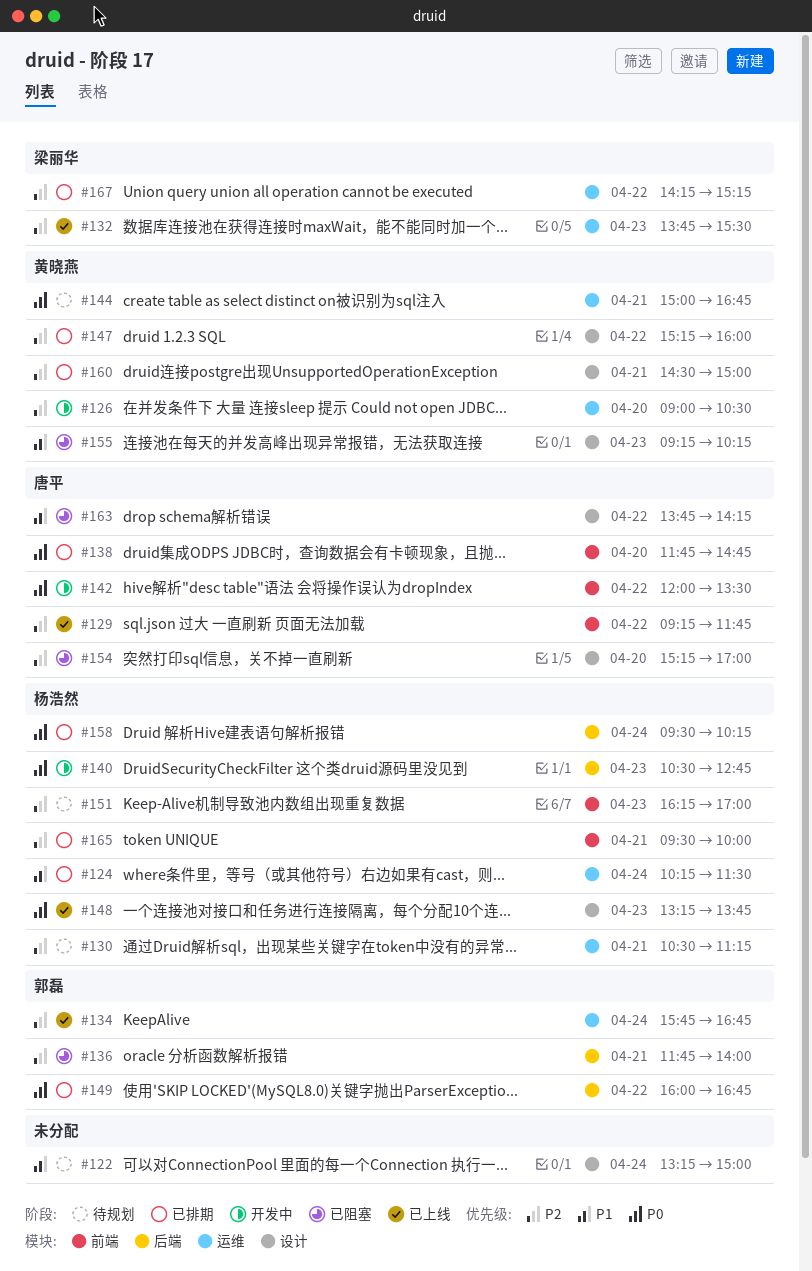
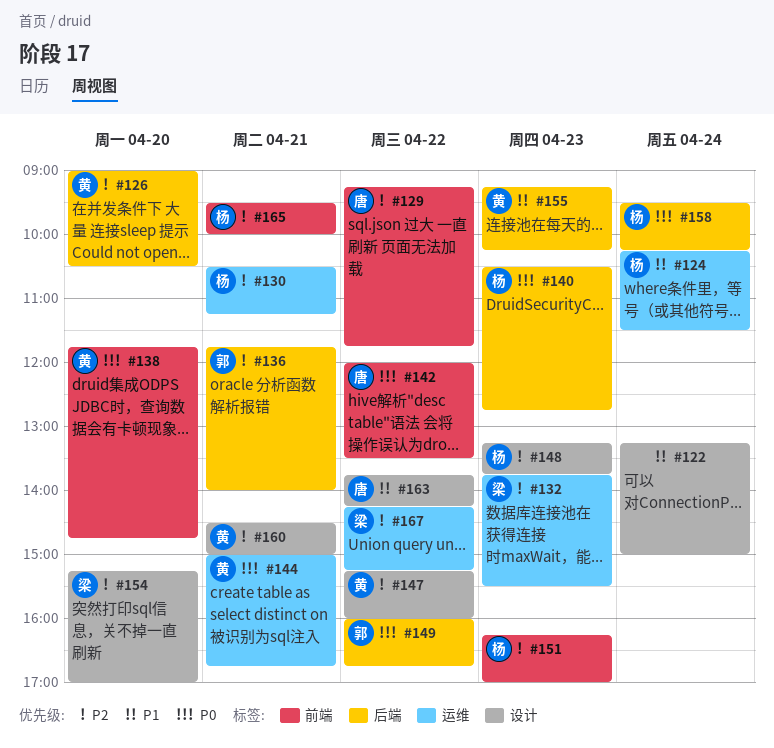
#126, label: 运维 -> 后端
#134: present -> none
#138, owner: 唐平 -> 黄晓燕
#148, priority: P0 -> P2
#154, owner: 唐平 -> 梁丽华
#155, label: 设计 -> 后端

